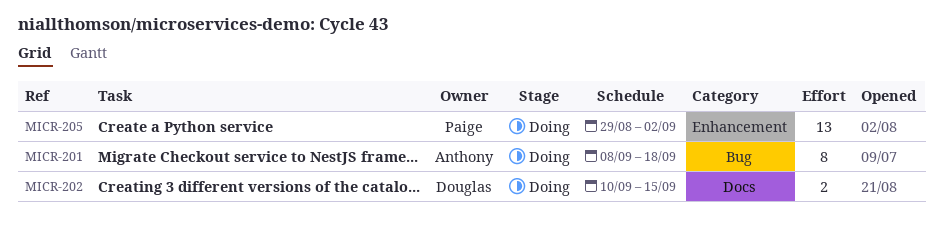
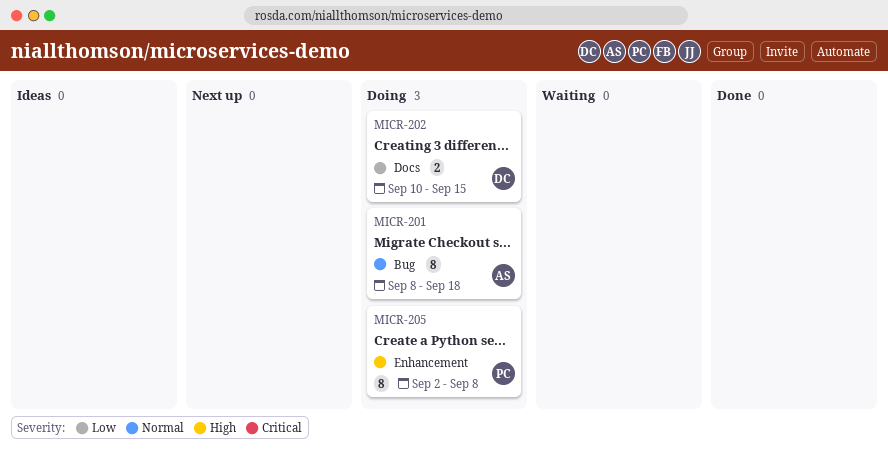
MICR-205, estimate: 13 -> 8
MICR-205, start: Aug 29 -> Sep 2
MICR-205, due: Sep 2 -> Sep 8

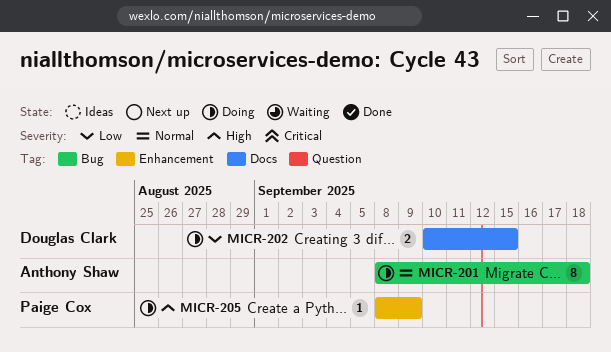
MICR-205, estimate: 8 -> 1
MICR-205, start: Sep 2 -> Sep 8
MICR-205, due: Sep 8 -> Sep 9

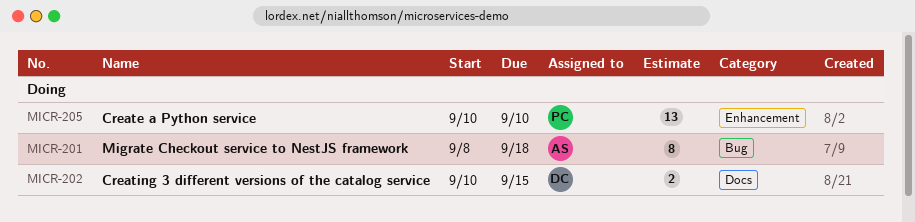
MICR-205, estimate: 1 -> 13
MICR-205, start: Sep 8 -> Sep 10
MICR-205, due: Sep 9 -> Sep 10

